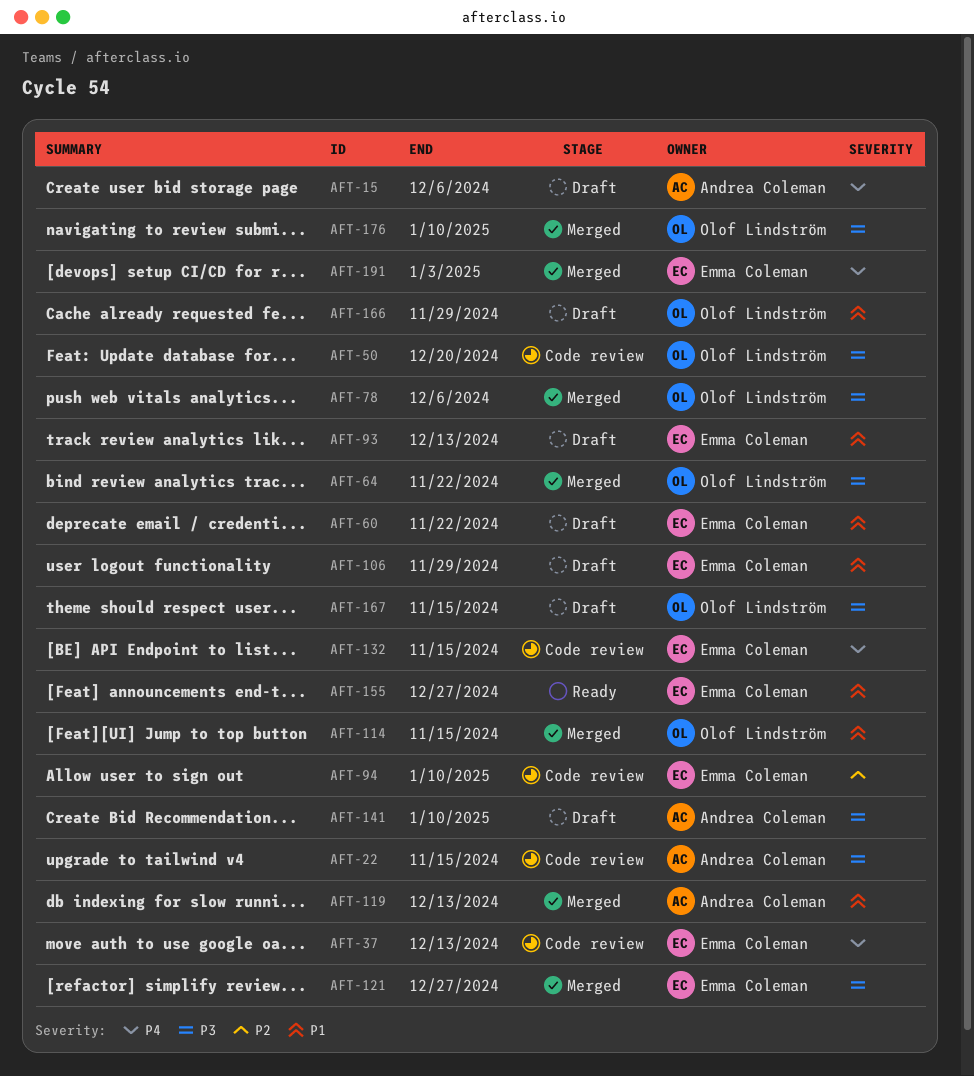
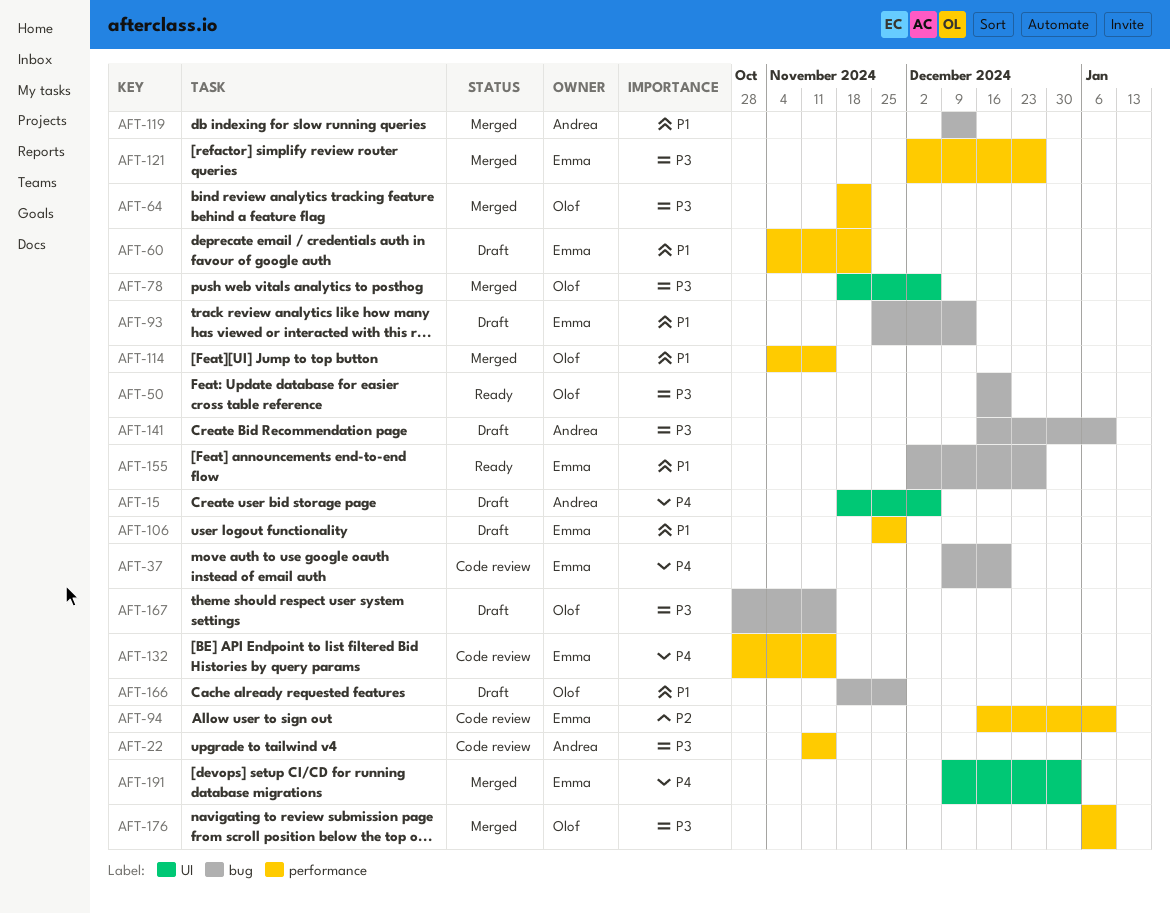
AFT-37, due: Dec 13 -> Dec 20
AFT-50, status: Code review -> Ready

